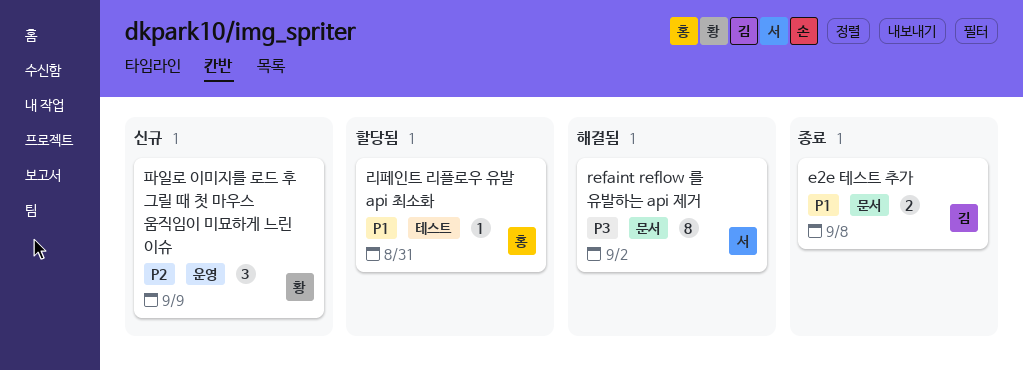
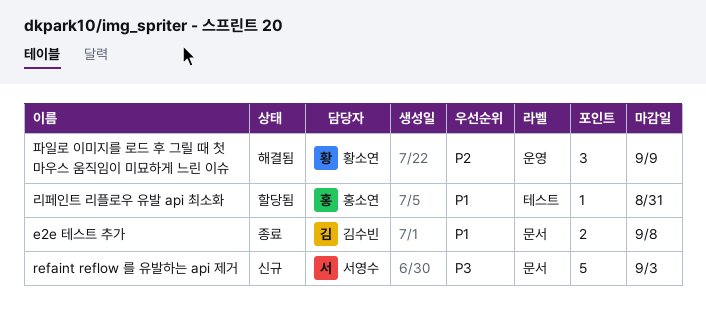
refaint reflow 를 유발하는 api 제거, status: 해결됨 -> 신규
refaint reflow 를 유발하는 api 제거, estimate: 8 -> 5
refaint reflow 를 유발하는 api 제거, due: Sep 2 -> Sep 3
파일로 이미지를 로드 후 그릴 때 첫 마우스 움직임이 미묘하게 느린 이슈, status: 신규 -> 해결됨

